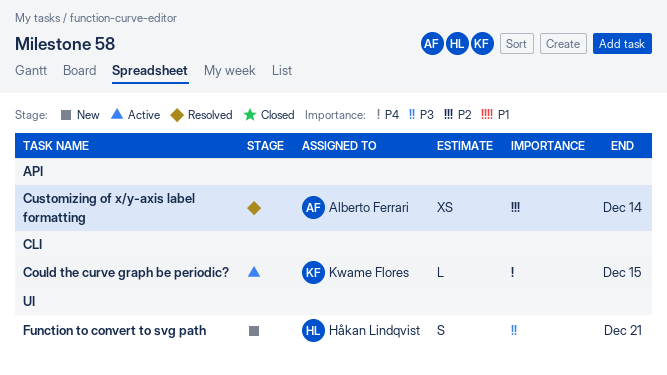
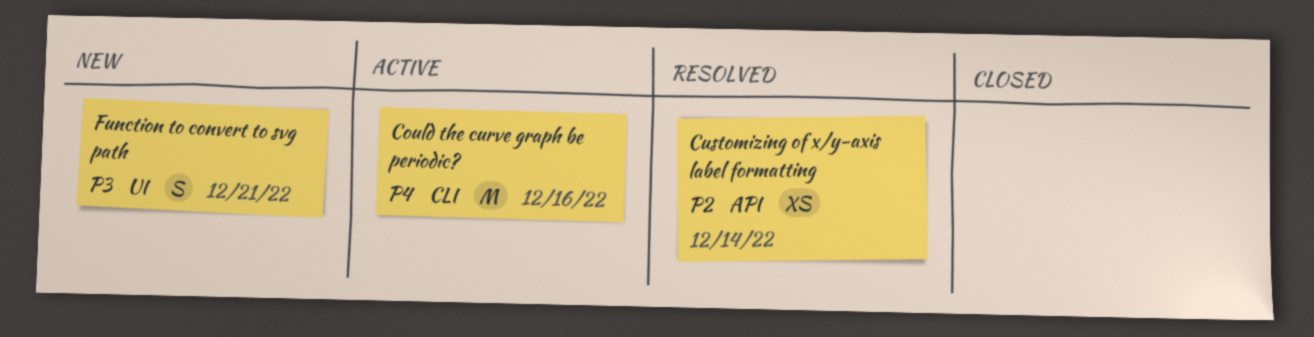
Could the curve graph be periodic?, estimate: L -> M
Could the curve graph be periodic?, due: Dec 15 -> Dec 16

